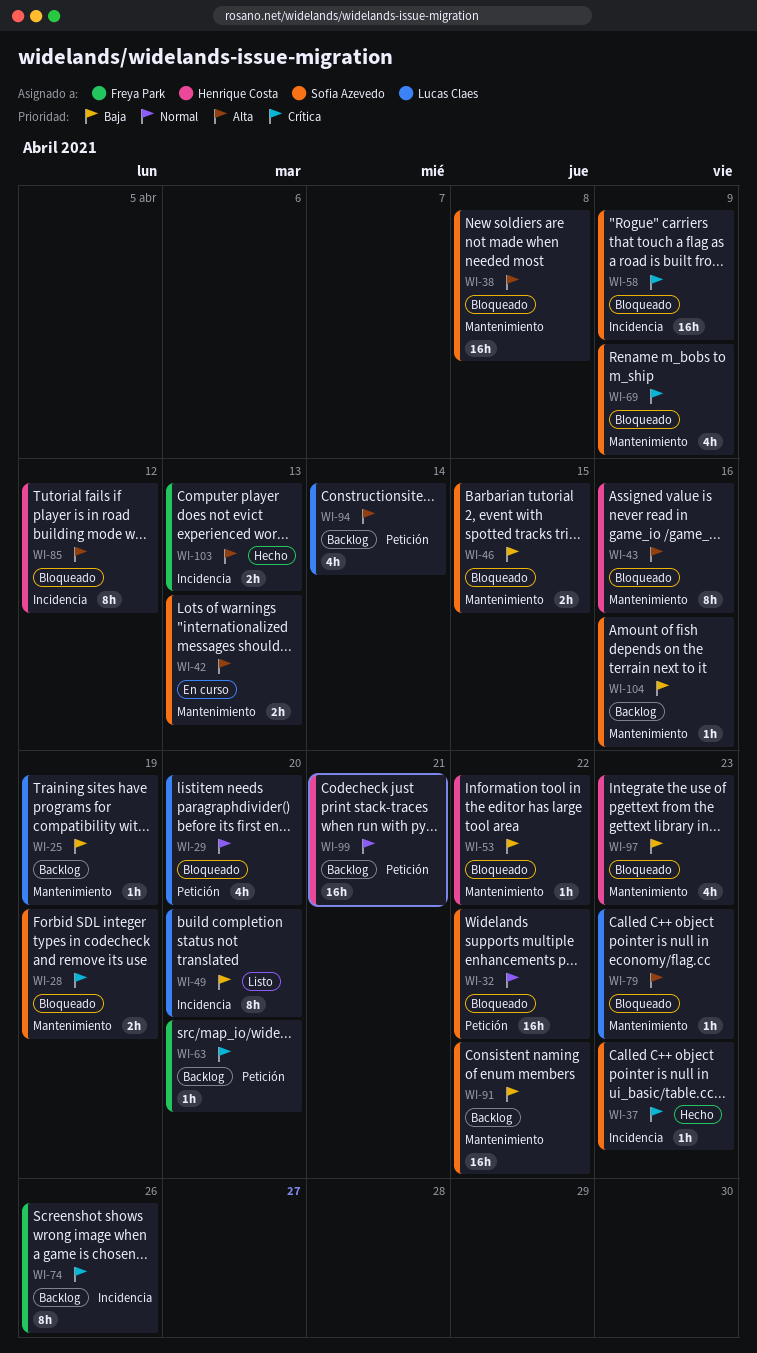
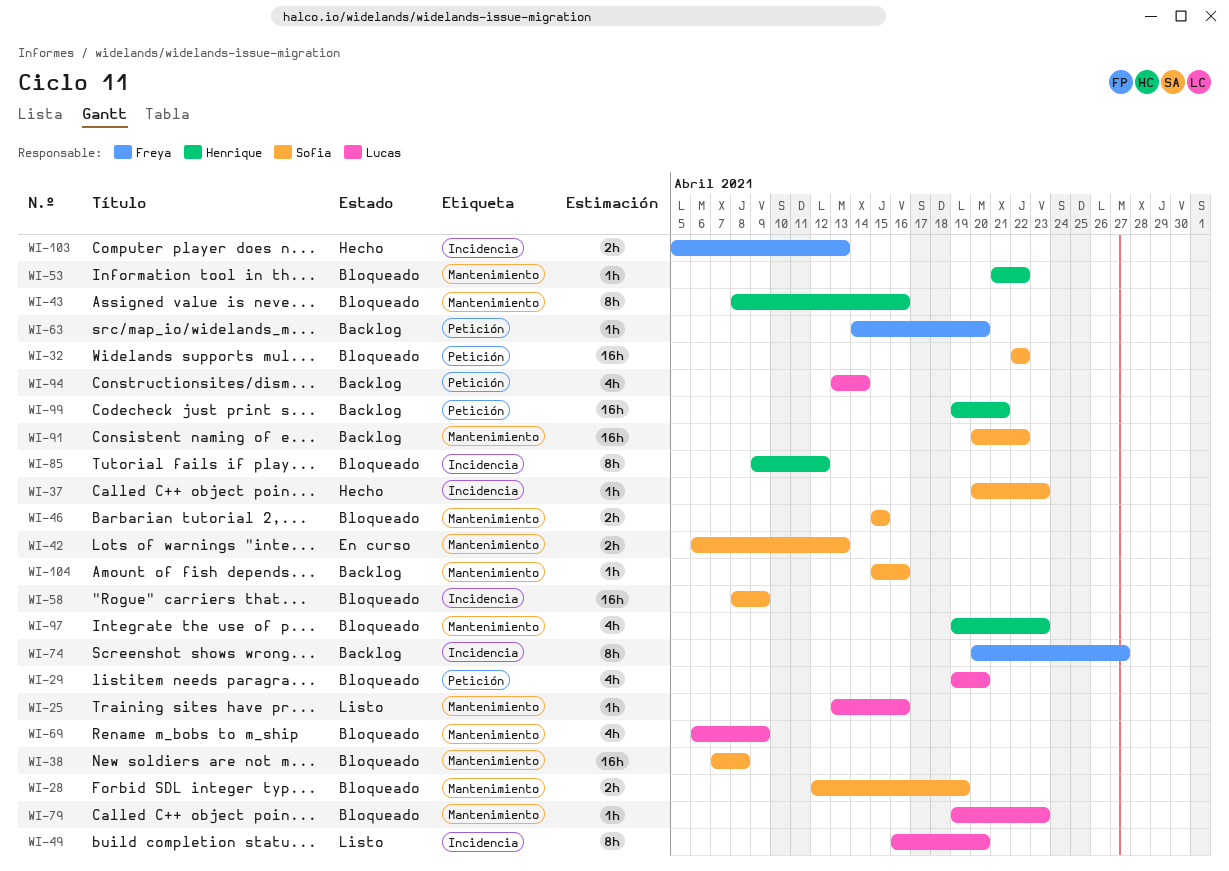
WI-25, status: Backlog -> Listo
WI-25, due: Apr 19 -> Apr 16
WI-69, owner: Sofia Azevedo -> Lucas Claes
WI-74, due: Apr 26 -> Apr 27

